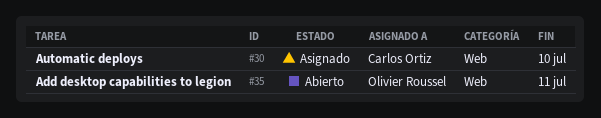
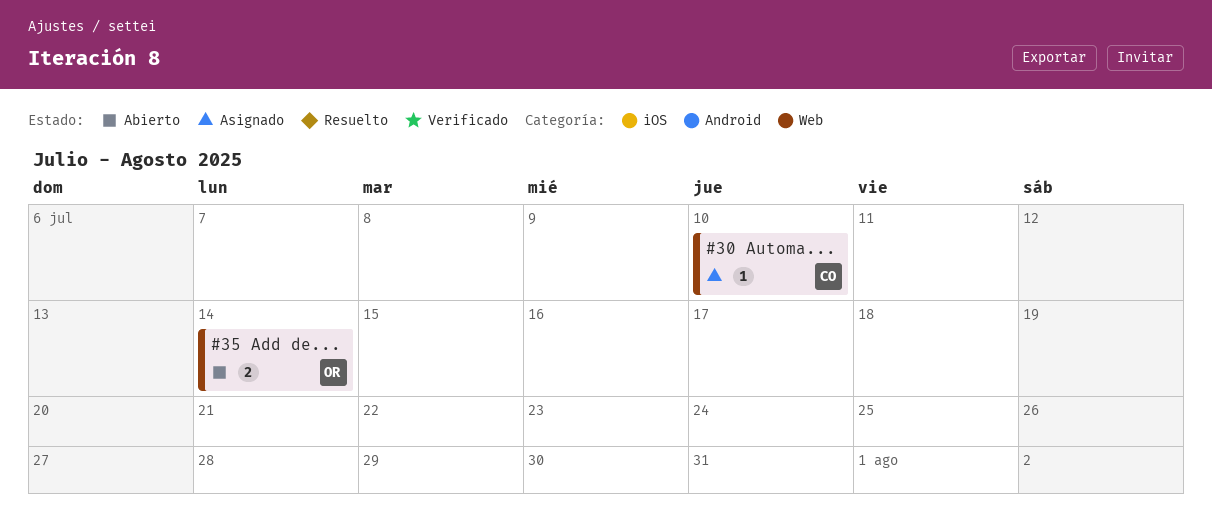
#35, due: Jul 11 -> Jul 14

